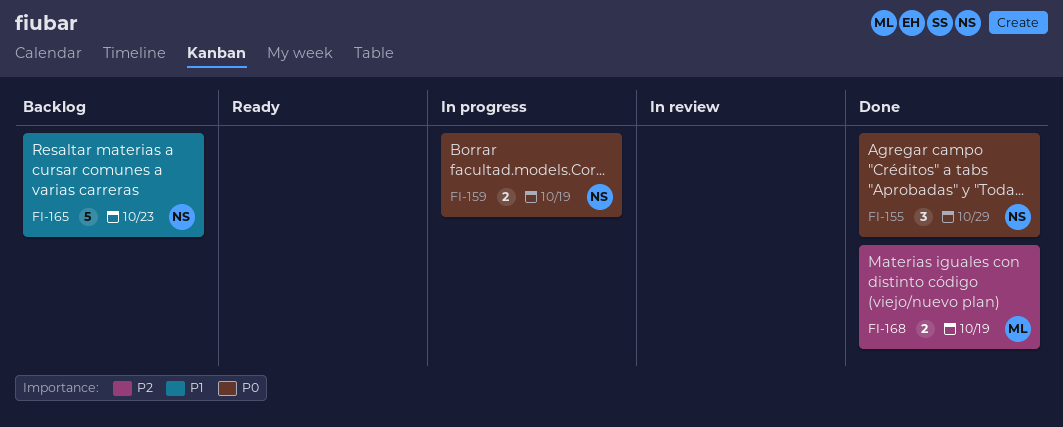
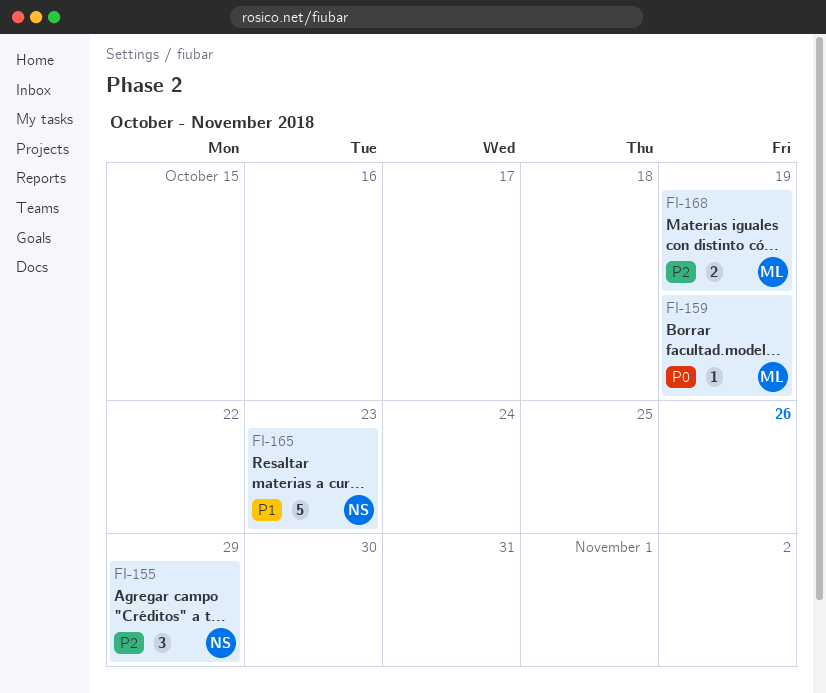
FI-155, priority: P0 -> P2
FI-159, owner: NS -> ML
FI-159, estimate: 2 -> 1

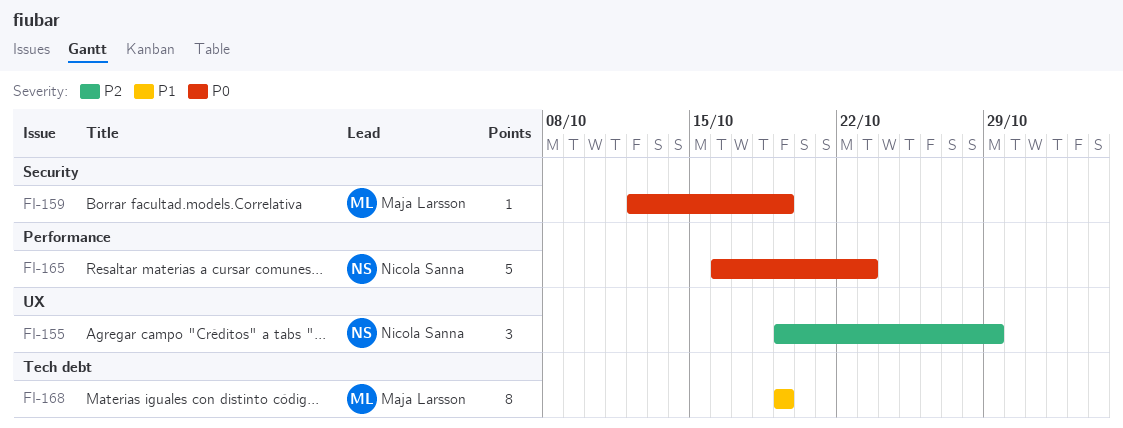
FI-165, priority: P1 -> P0
FI-168, priority: P2 -> P1
FI-168, estimate: 2 -> 8

